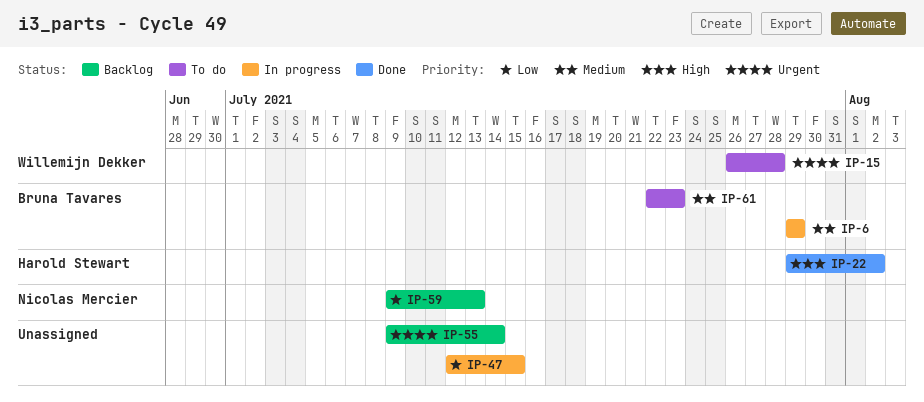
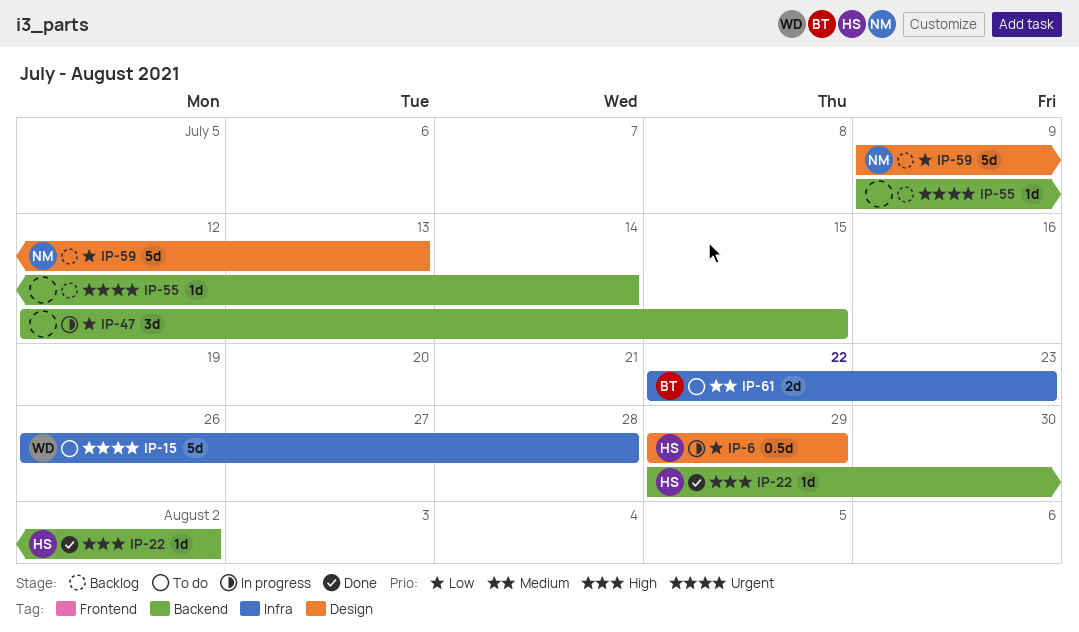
IP-6, owner: Bruna Tavares -> Harold Stewart
IP-6, priority: Medium -> Low

